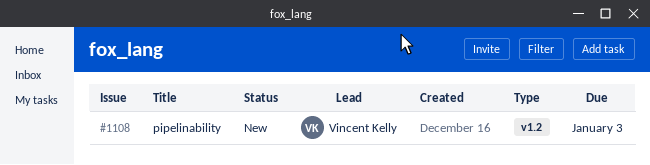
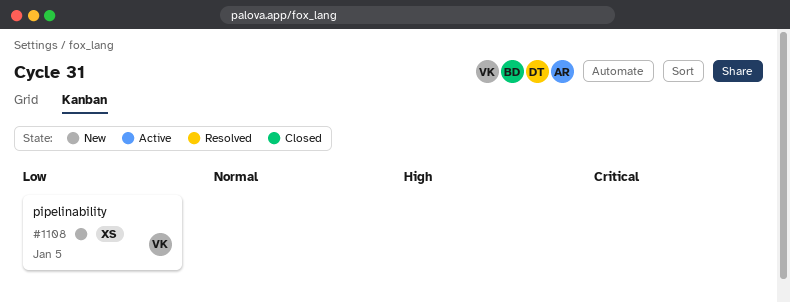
#1108, due: Jan 3 -> Jan 5

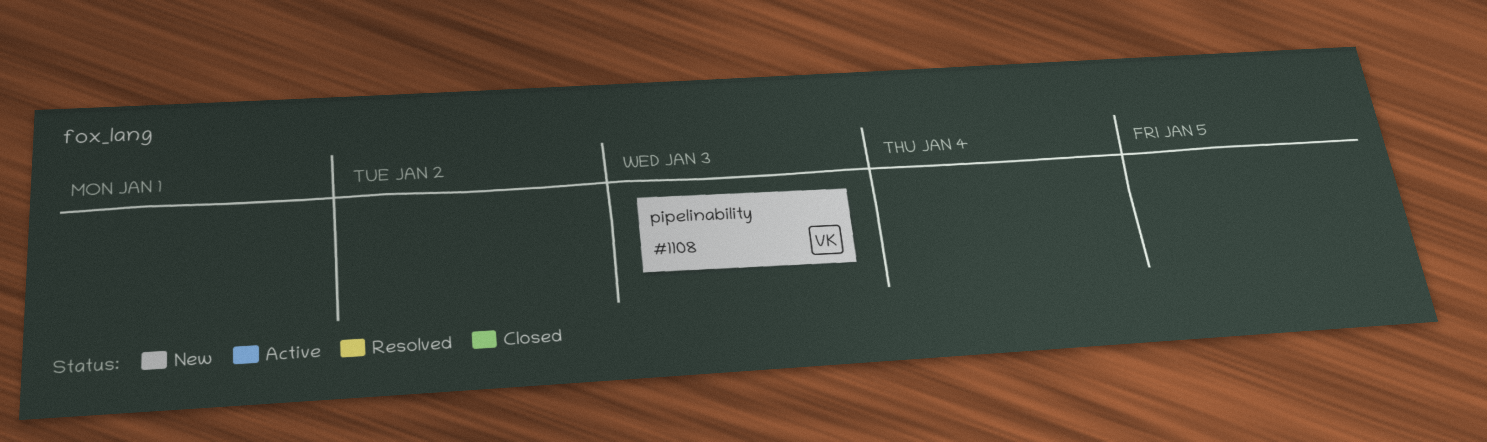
#1108, due: Jan 5 -> Jan 3

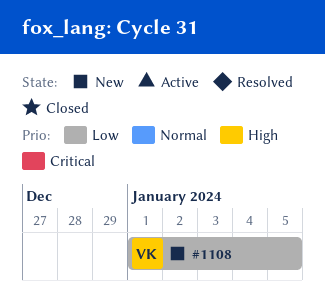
#1108, due: Jan 3 -> Jan 5

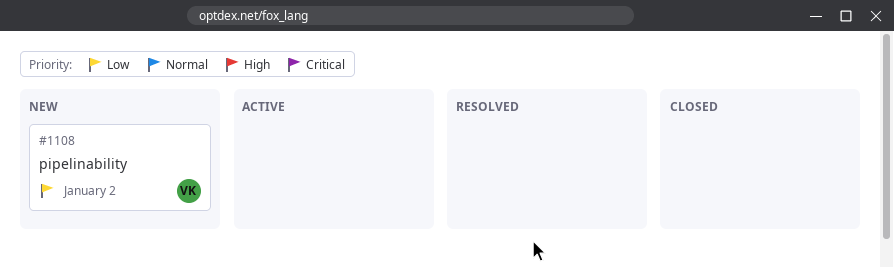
#1108, due: Jan 5 -> Jan 2

